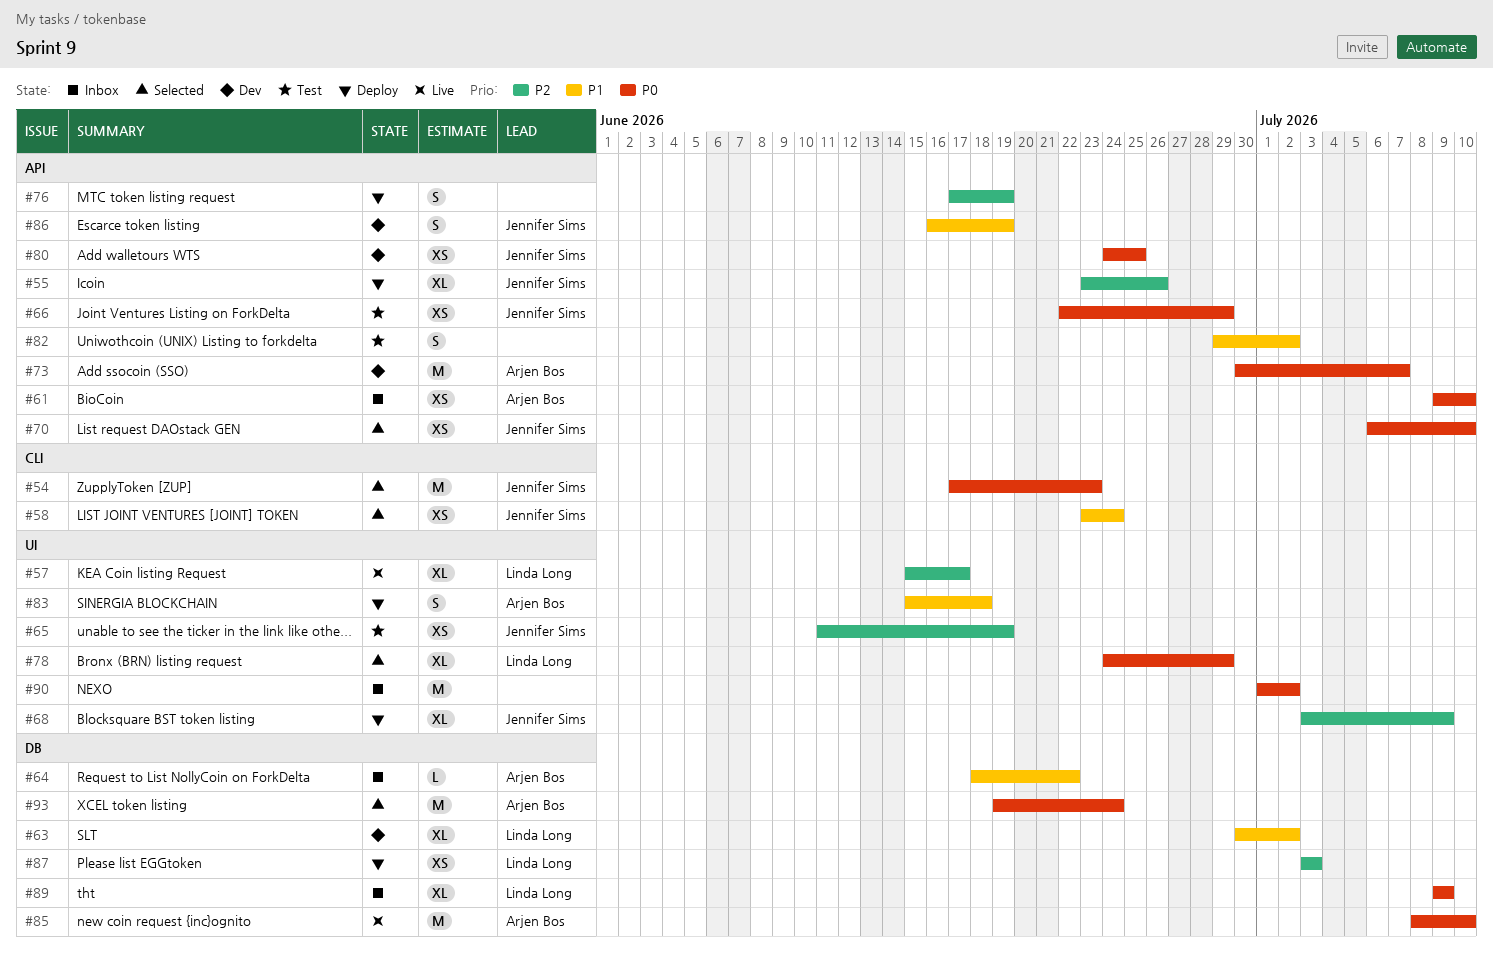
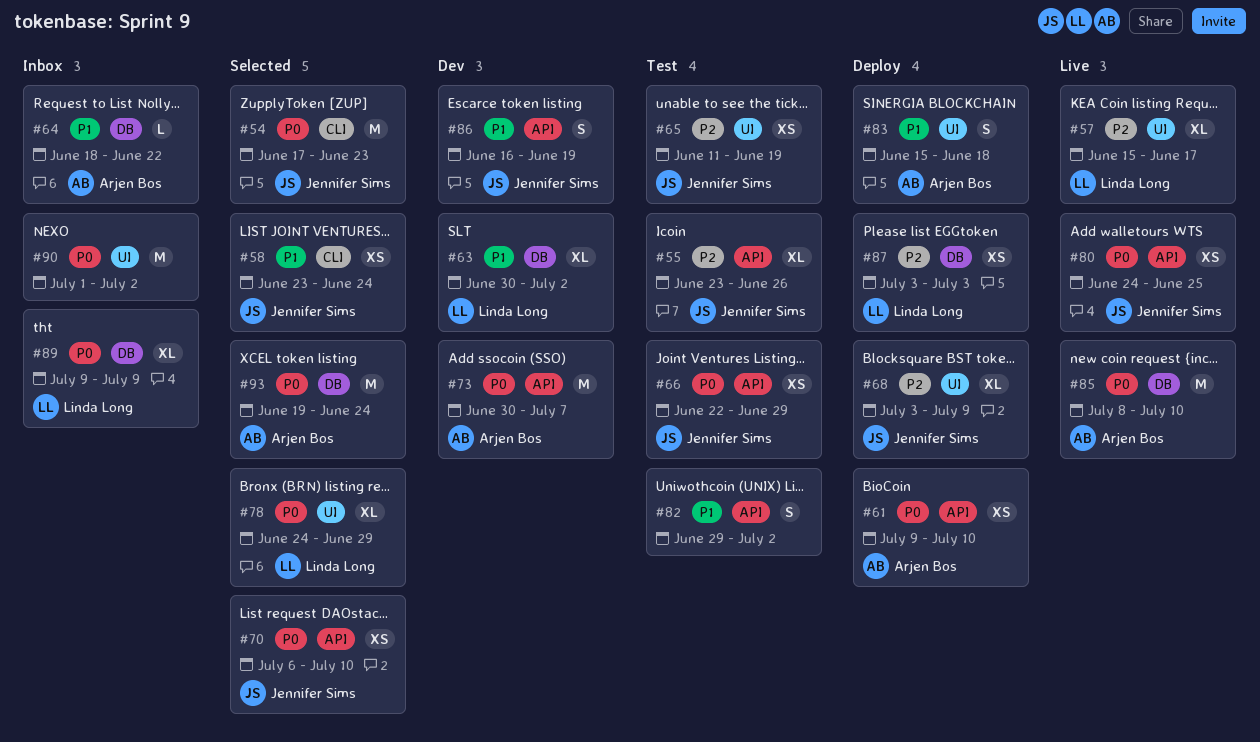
#55, status: Deploy -> Test
#61, status: Inbox -> Deploy
#76: present -> none
#80, status: Dev -> Live

